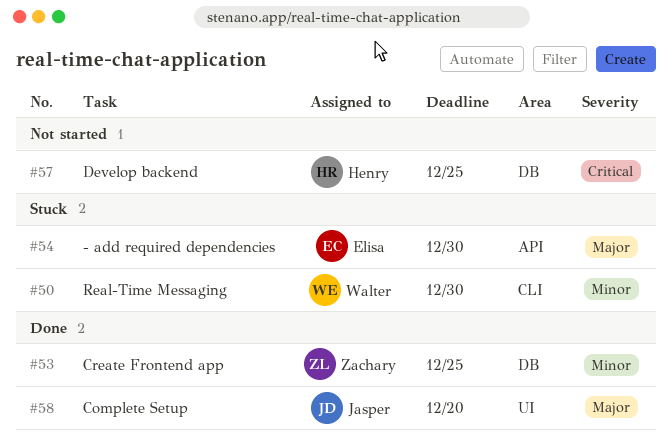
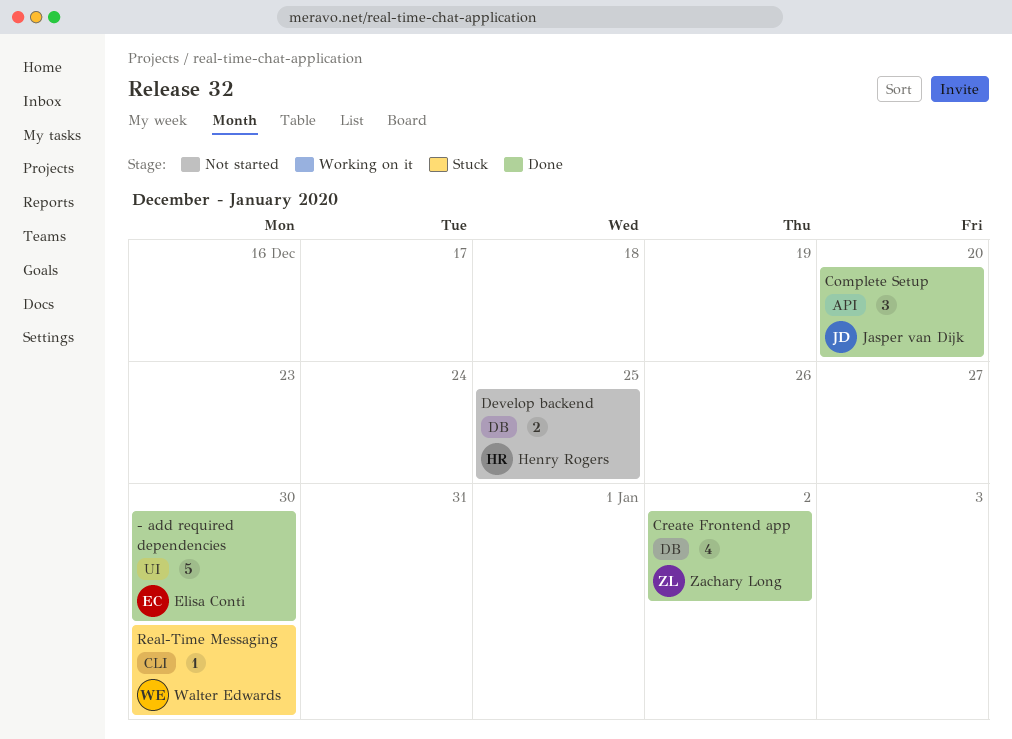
- add required dependencies, status: Stuck -> Done
- add required dependencies, label: API -> UI
Complete Setup, label: UI -> API
Create Frontend app, due: Dec 25 -> Jan 2

